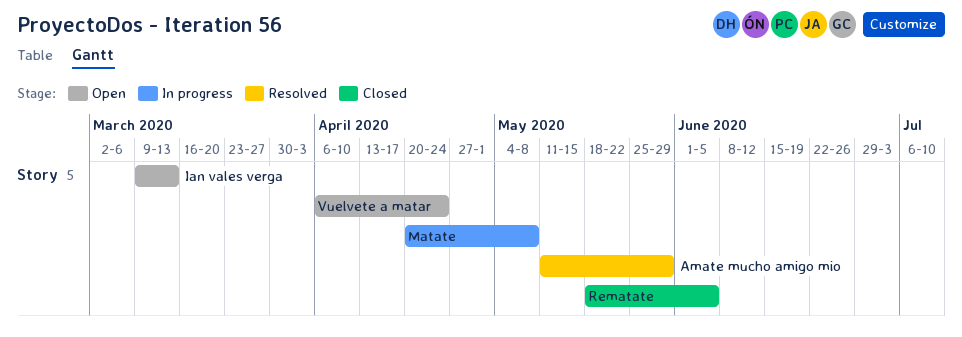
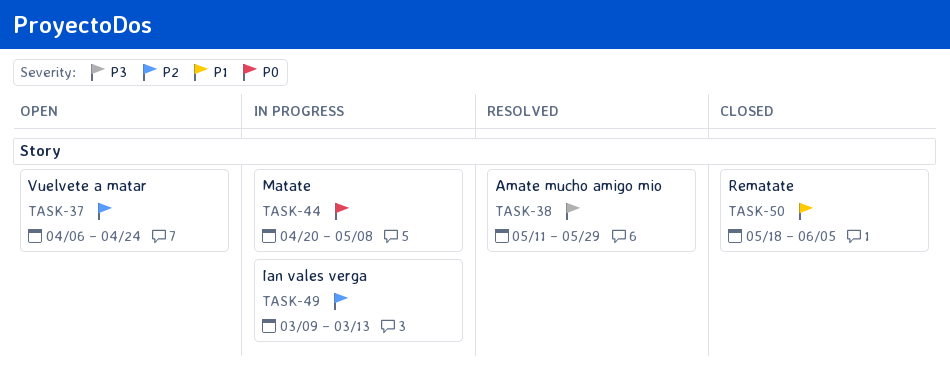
Ian vales verga, status: Open -> In progress

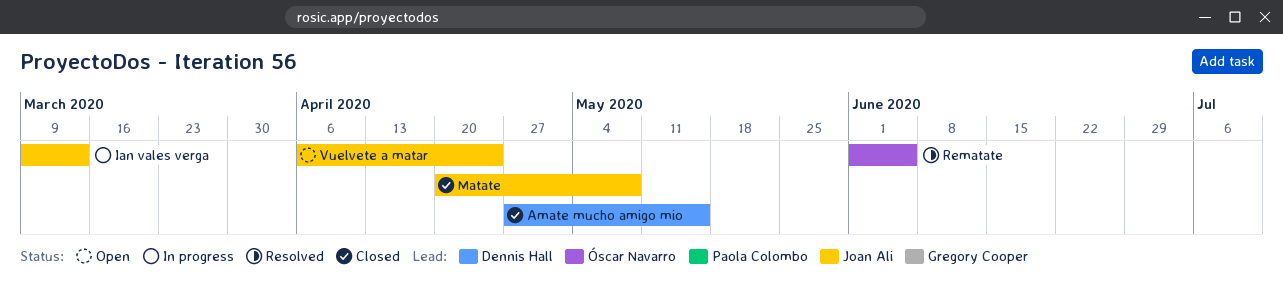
Amate mucho amigo mio, status: Resolved -> Closed
Amate mucho amigo mio, start: May 11 -> Apr 27
Amate mucho amigo mio, due: May 29 -> May 15
Matate, status: In progress -> Closed
Rematate, status: Closed -> Resolved
Rematate, start: May 18 -> Jun 1

